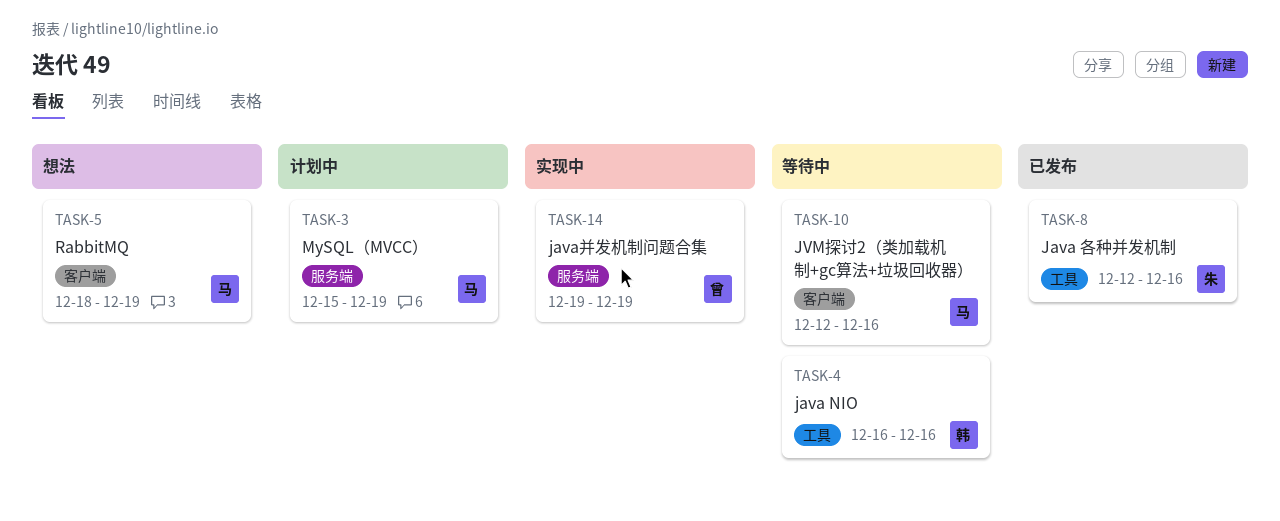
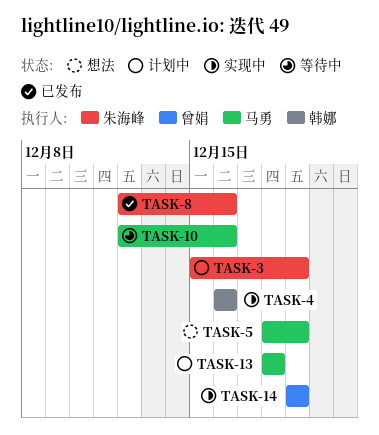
TASK-3, owner: 马勇 -> 朱海峰
TASK-4, status: 等待中 -> 实现中
TASK-13: none -> present

